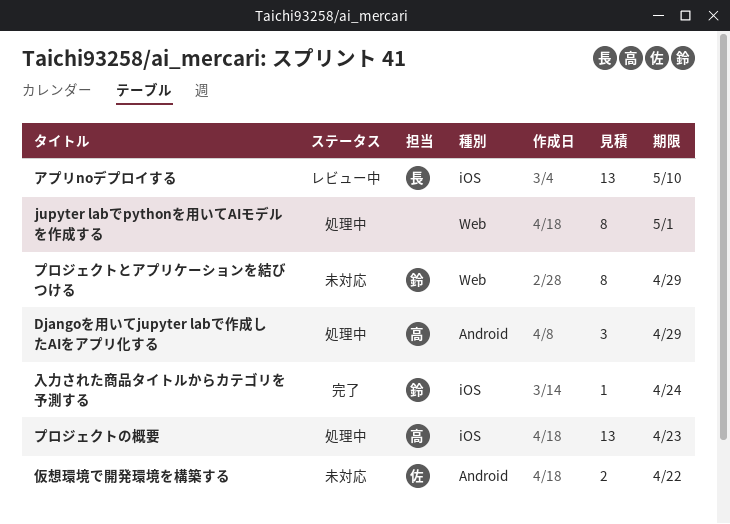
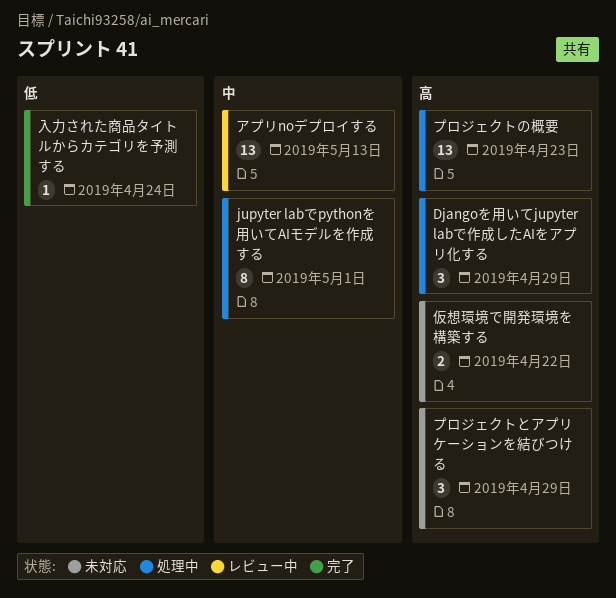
アプリnoデプロイする, due: May 10 -> May 13
プロジェクトとアプリケーションを結びつける, estimate: 8 -> 3

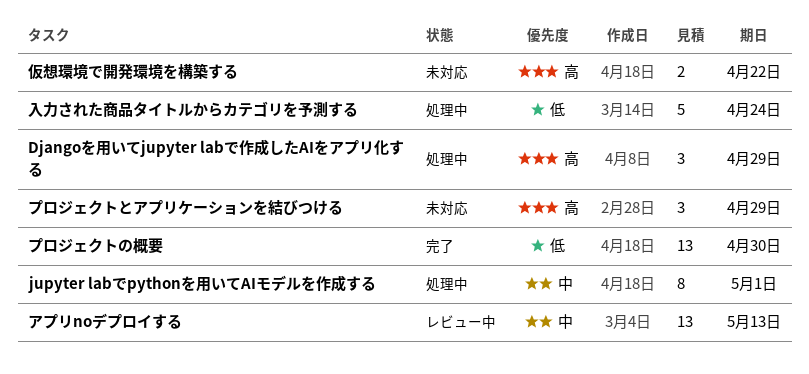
プロジェクトの概要, status: 処理中 -> 完了
プロジェクトの概要, priority: 高 -> 低
プロジェクトの概要, due: Apr 23 -> Apr 30
入力された商品タイトルからカテゴリを予測する, status: 完了 -> 処理中
入力された商品タイトルからカテゴリを予測する, estimate: 1 -> 5

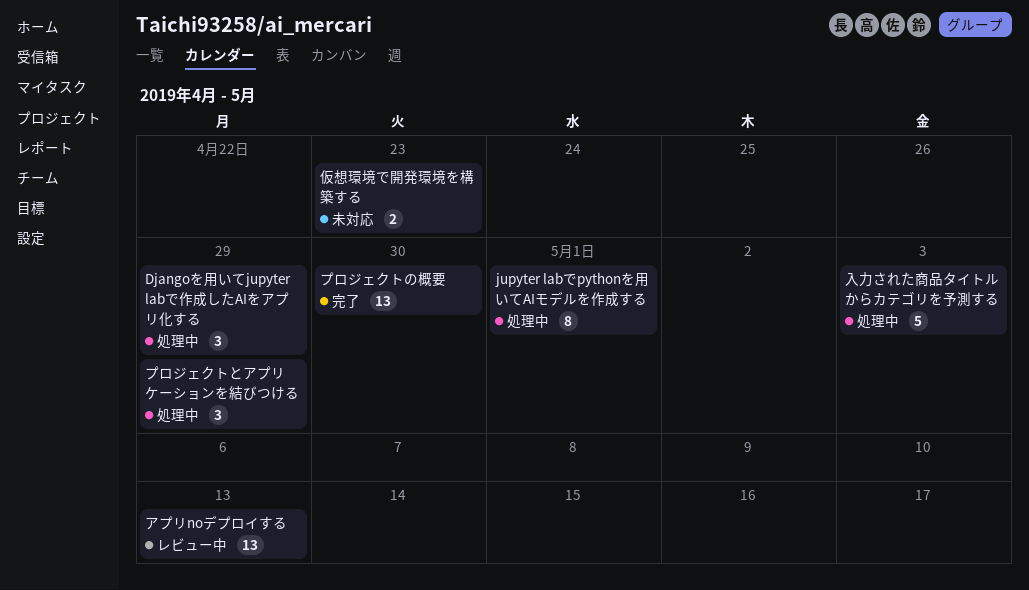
プロジェクトとアプリケーションを結びつける, status: 未対応 -> 処理中
仮想環境で開発環境を構築する, due: Apr 22 -> Apr 23
入力された商品タイトルからカテゴリを予測する, due: Apr 24 -> May 3

